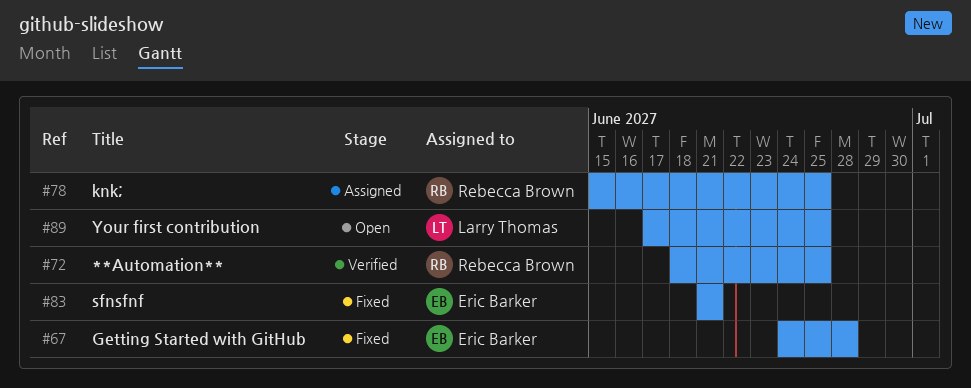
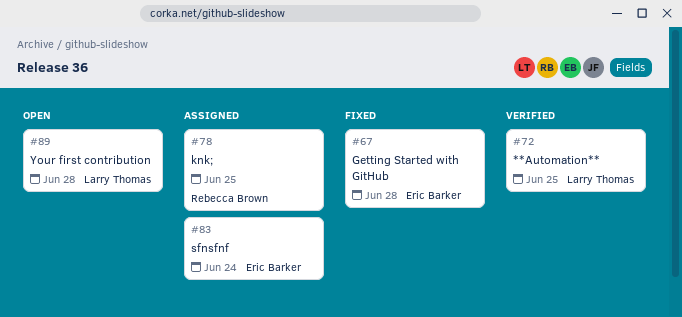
#72, owner: Rebecca Brown -> Larry Thomas
#83, status: Fixed -> Assigned
#83, due: Jun 21 -> Jun 24
#89, due: Jun 25 -> Jun 28

